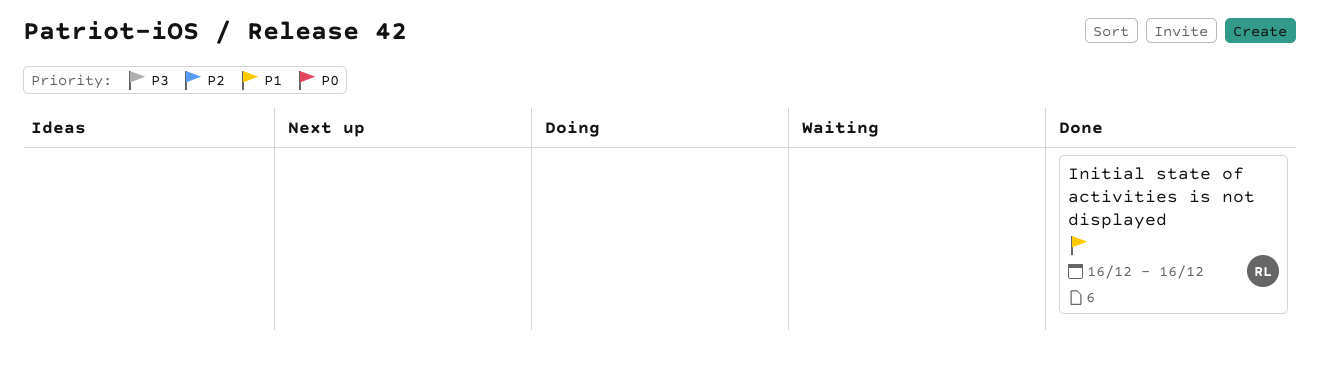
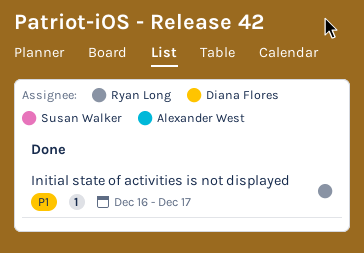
Initial state of activities is not displayed, due: Dec 16 -> Dec 17

